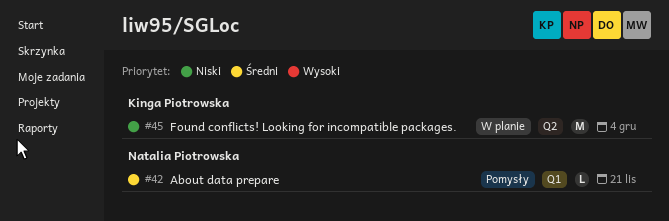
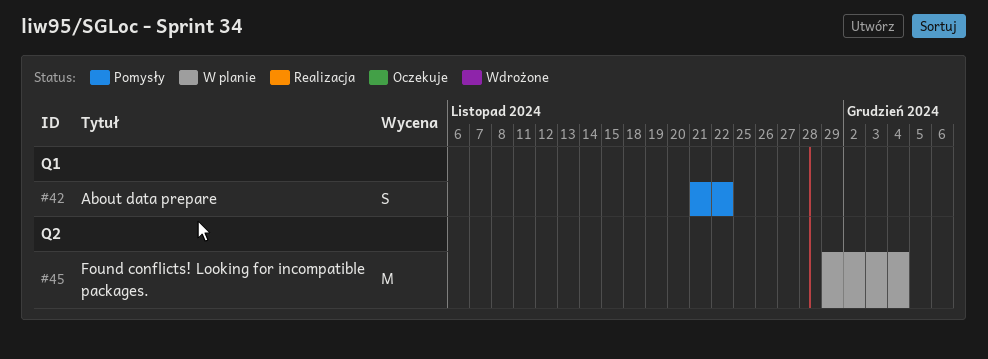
#42, estimate: L -> S
#42, due: Nov 21 -> Nov 22

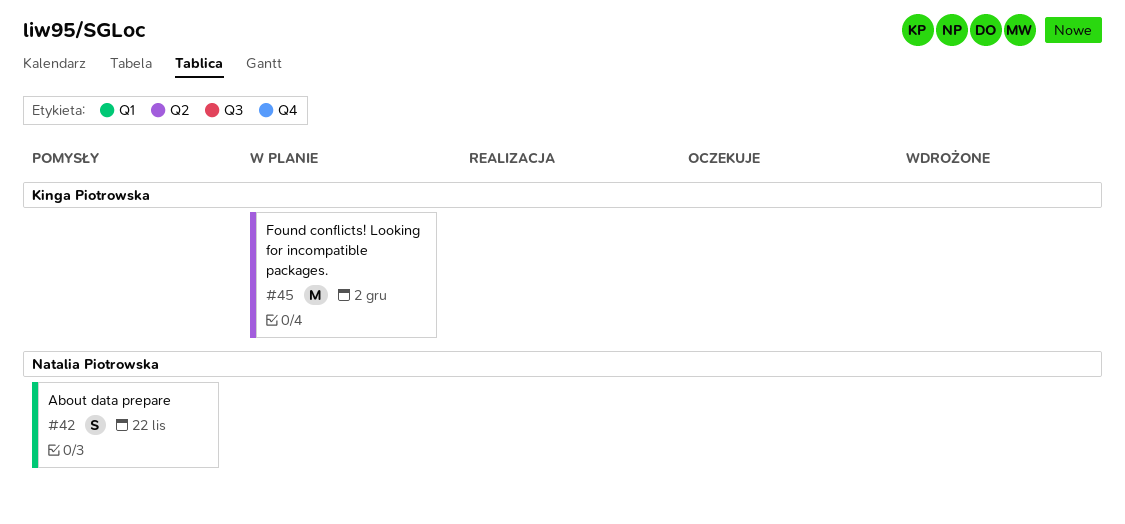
#45, due: Dec 4 -> Dec 2

